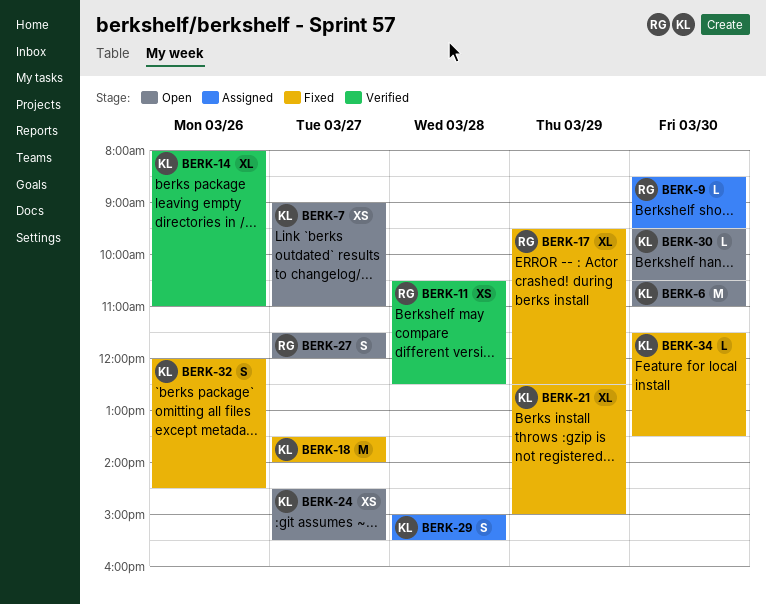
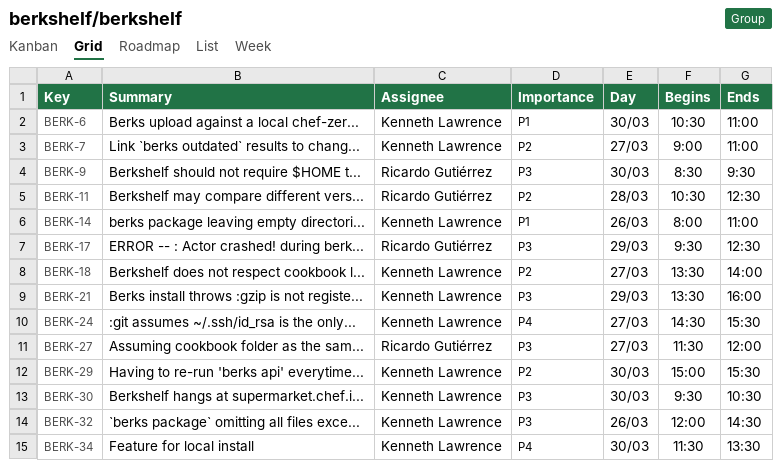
BERK-21, begins: 12:30 -> 13:30
BERK-21, ends: 15:00 -> 16:00
BERK-29, day: Mar 28 -> Mar 30

